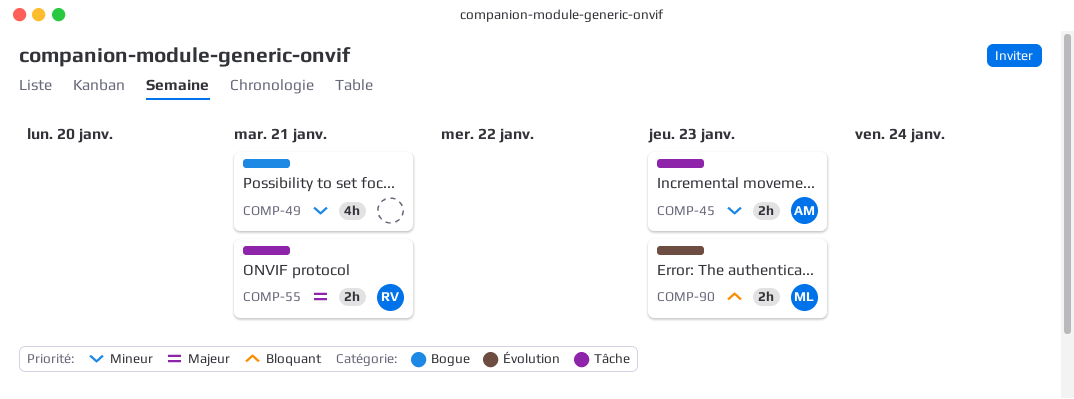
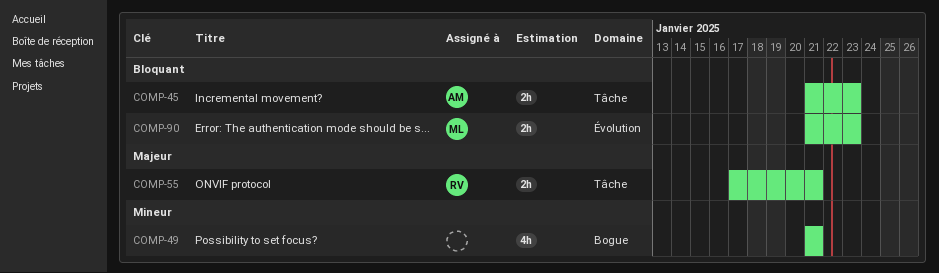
COMP-45, priority: Mineur -> Bloquant

